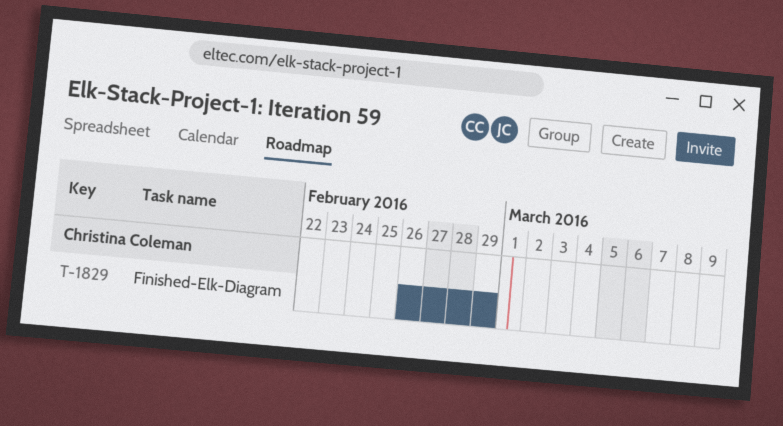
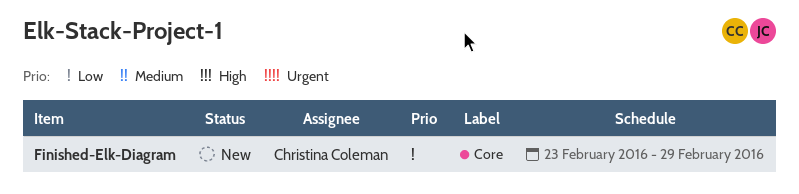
Finished-Elk-Diagram, start: Feb 26 -> Feb 23

